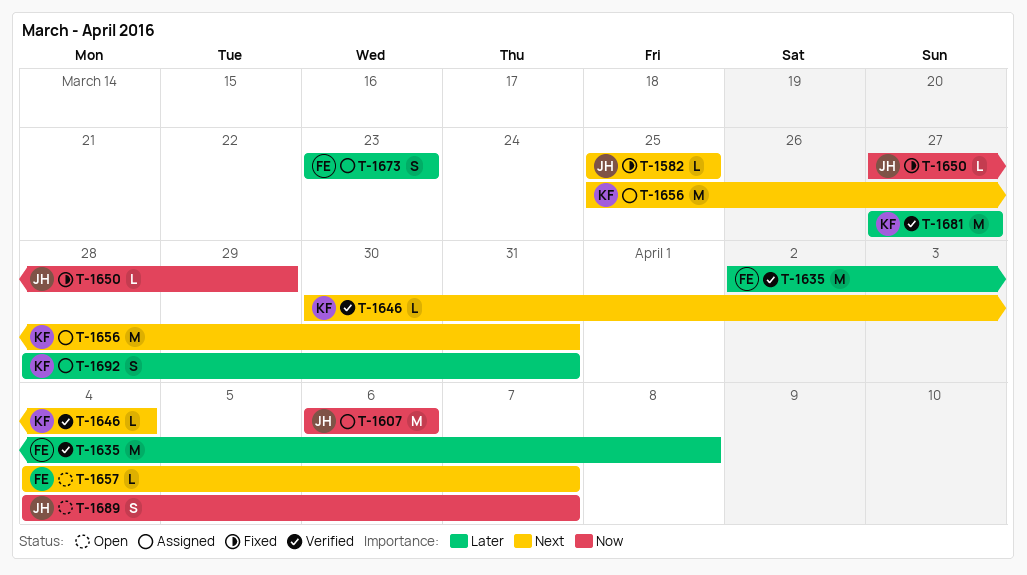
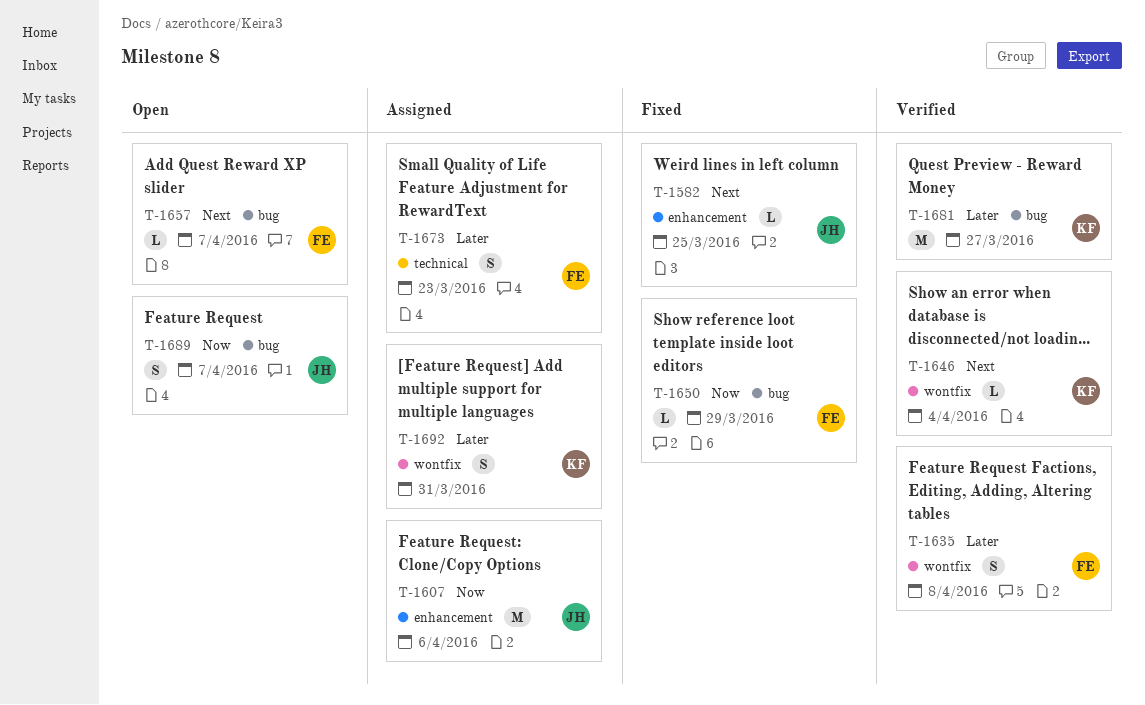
T-1635, estimate: M -> S
T-1650, owner: JH -> FE
T-1656: present -> none

